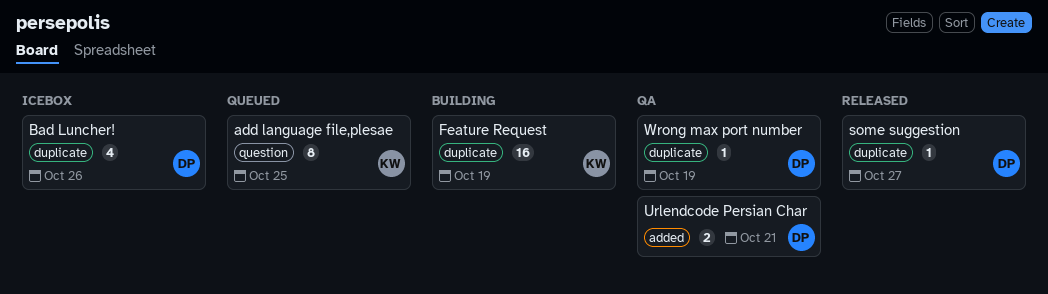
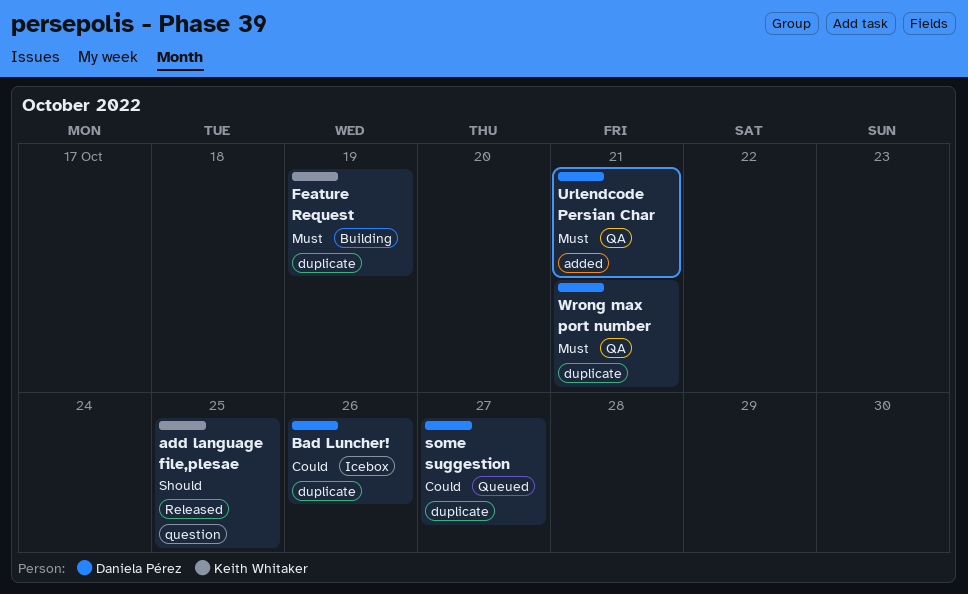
add language file,plesae, status: Queued -> Released
some suggestion, status: Released -> Queued
Wrong max port number, due: Oct 19 -> Oct 21

